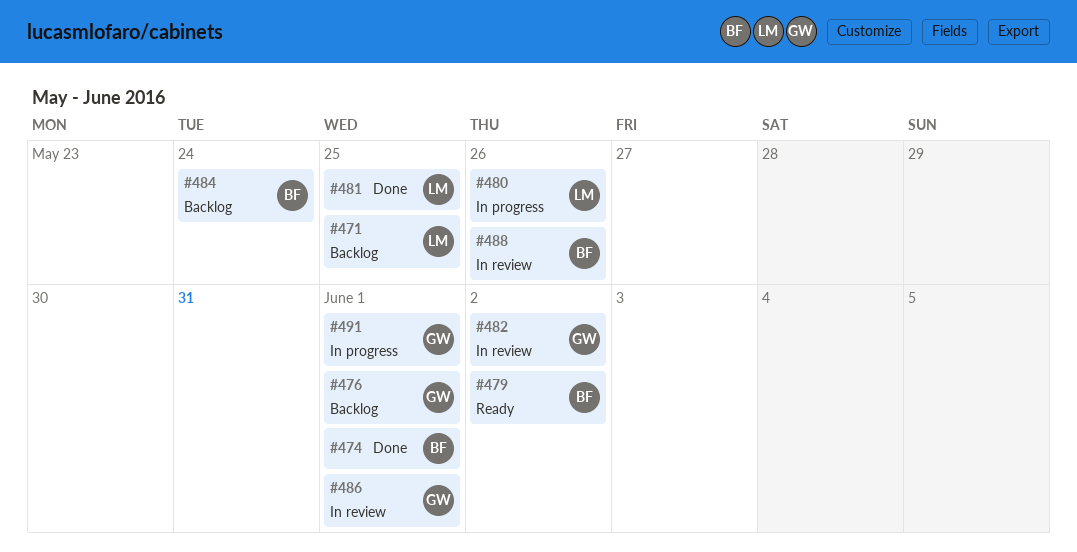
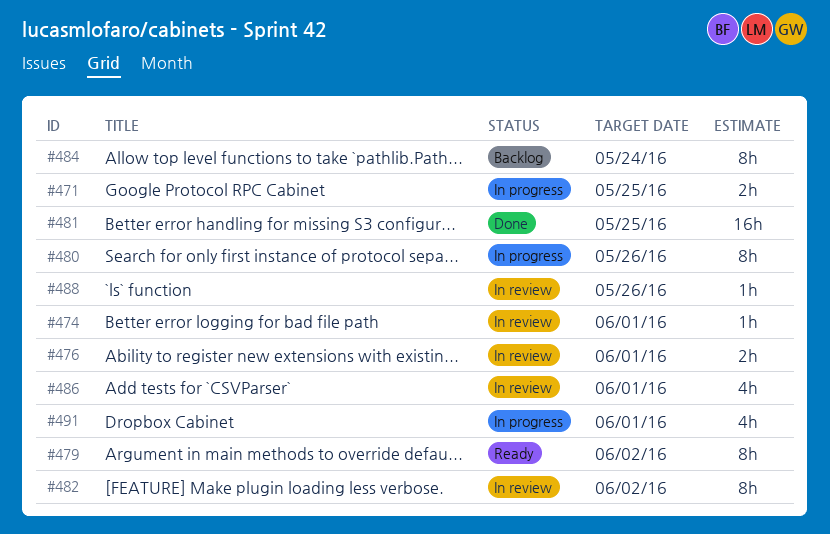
#471, status: Backlog -> In progress
#474, status: Done -> In review
#476, status: Backlog -> In review

